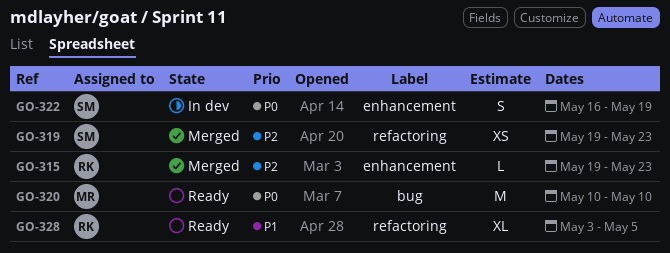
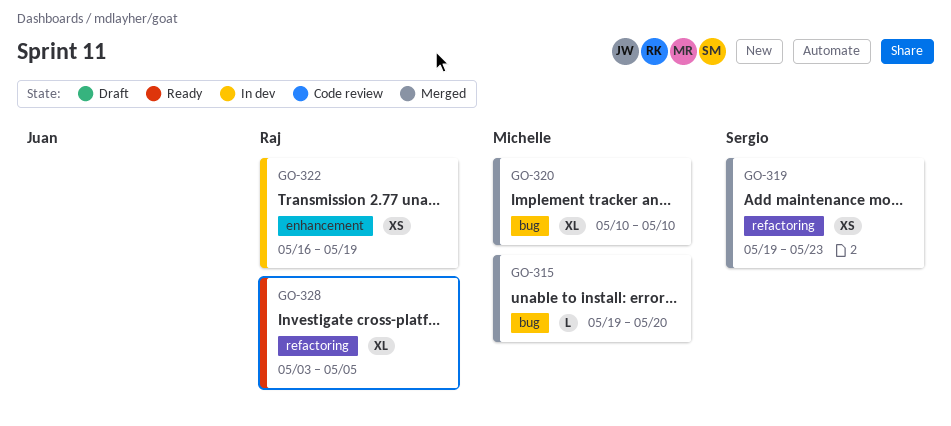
GO-315, owner: Raj -> Michelle
GO-315, label: enhancement -> bug
GO-315, due: May 23 -> May 20
GO-320, status: Ready -> Merged
GO-320, estimate: M -> XL
GO-322, owner: Sergio -> Raj
GO-322, estimate: S -> XS

